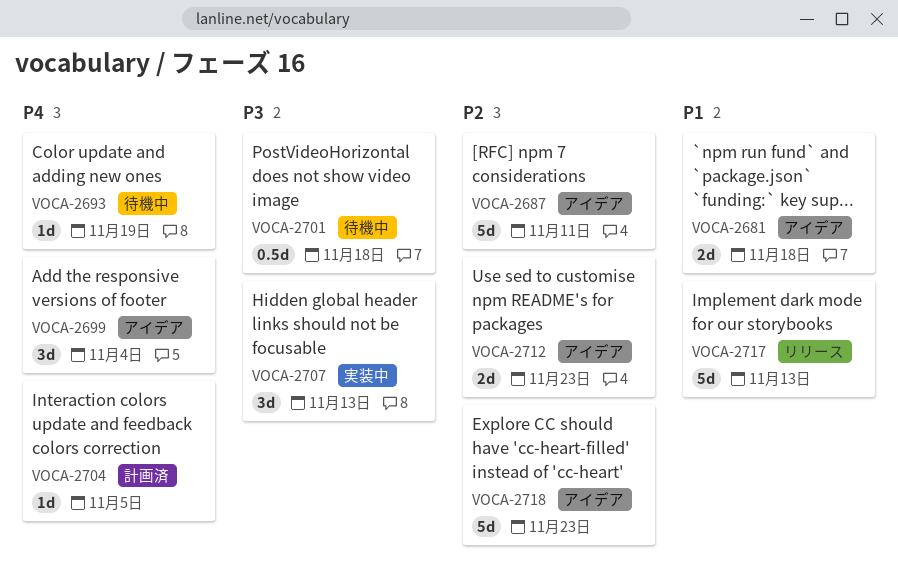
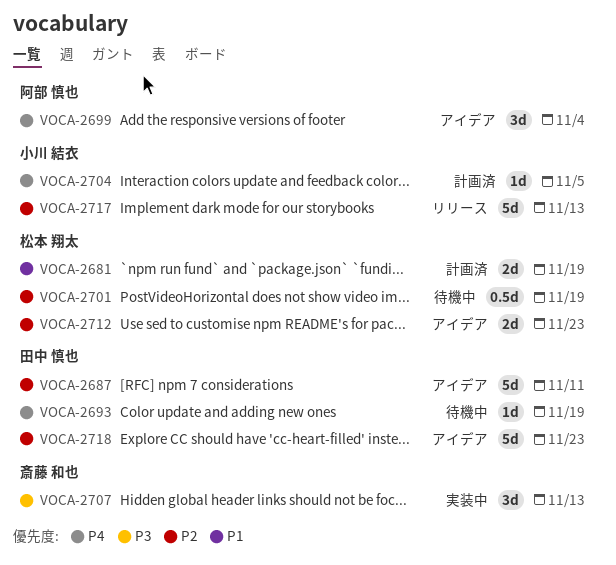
VOCA-2681, status: アイデア -> 計画済
VOCA-2681, due: Nov 18 -> Nov 19
VOCA-2701, priority: P3 -> P2
VOCA-2701, due: Nov 18 -> Nov 19
VOCA-2717, priority: P1 -> P2

